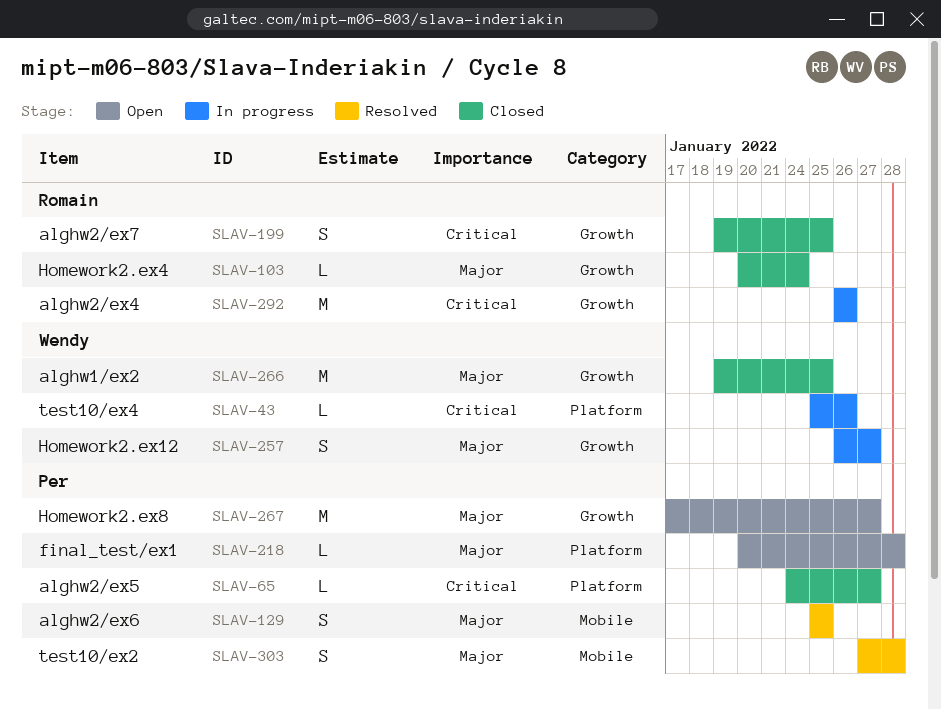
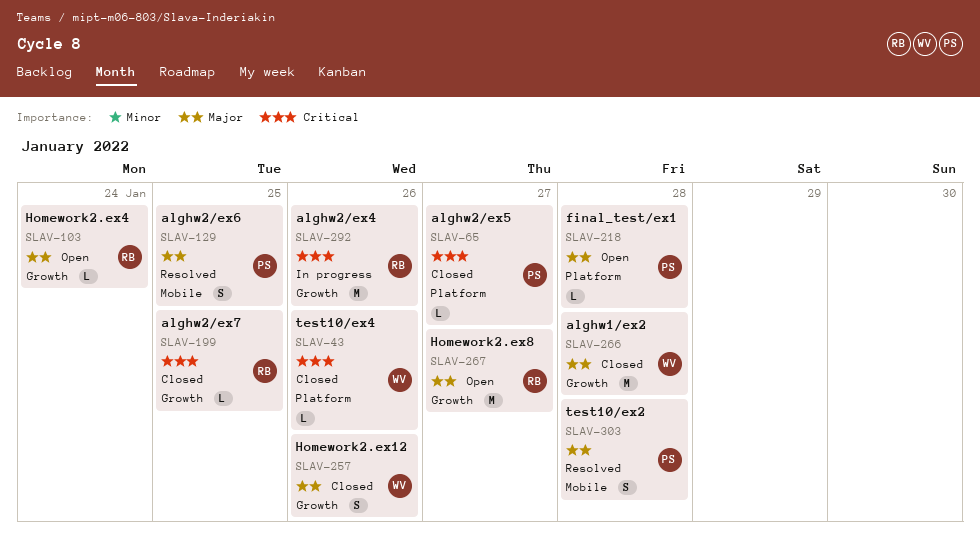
SLAV-43, status: In progress -> Closed
SLAV-103, status: Closed -> Open
SLAV-199, estimate: S -> L
SLAV-257, status: In progress -> Closed
SLAV-257, due: Jan 27 -> Jan 26
SLAV-266, due: Jan 25 -> Jan 28
SLAV-267, owner: Per -> Romain

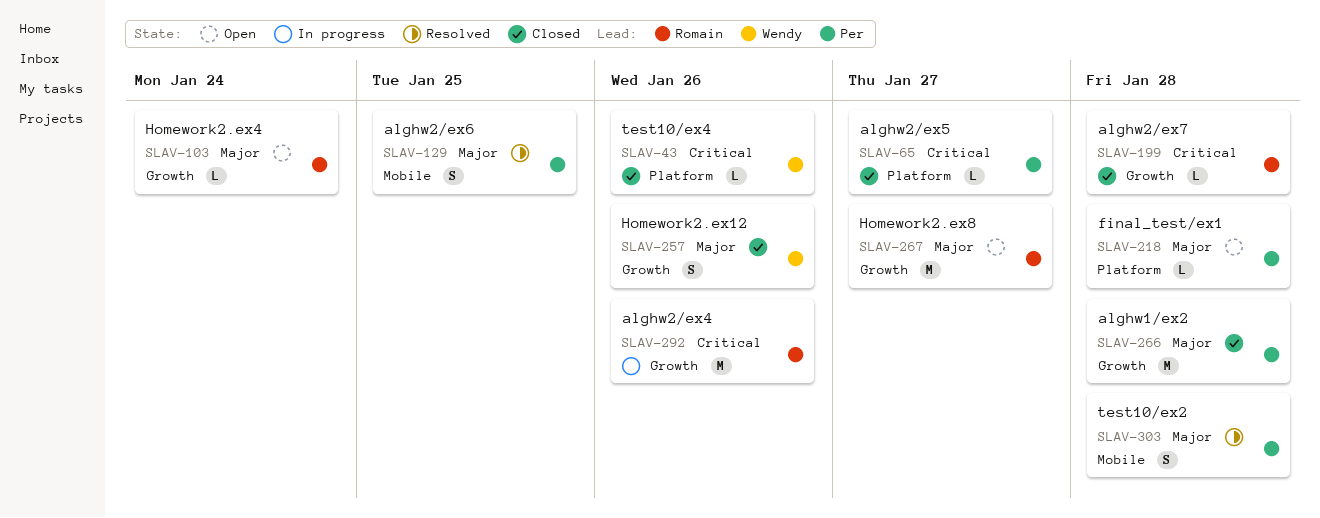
SLAV-199, due: Jan 25 -> Jan 28
SLAV-266, owner: Wendy -> Per

